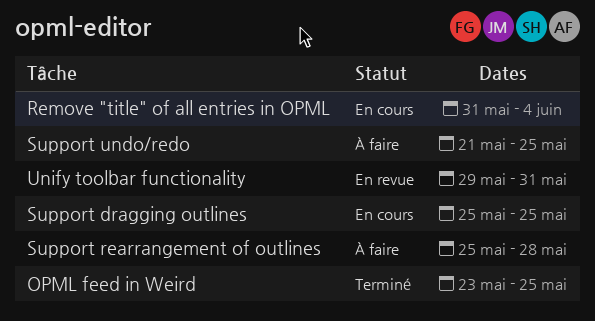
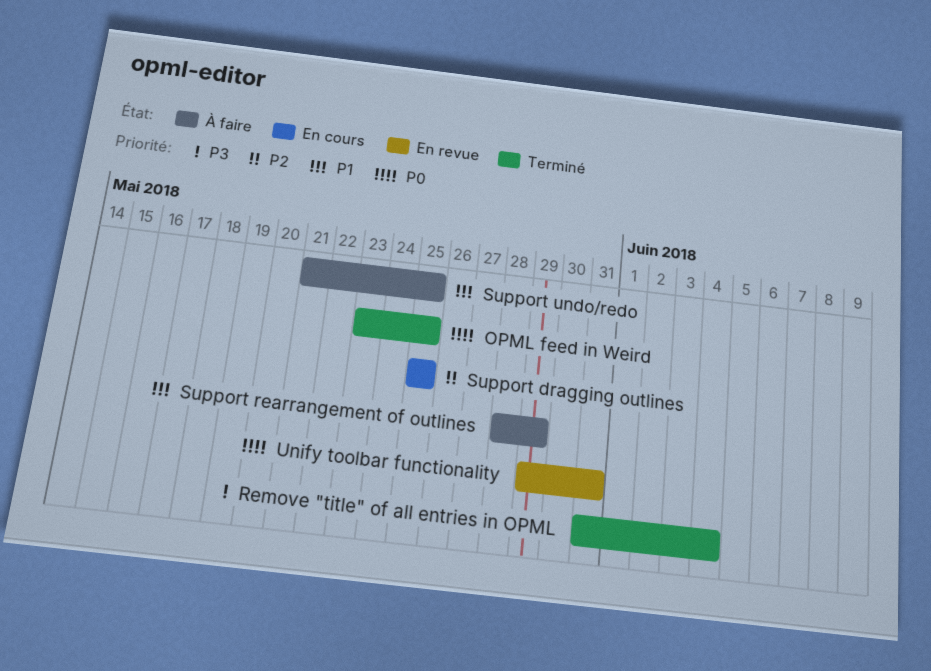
Remove "title" of all entries in OPML, status: En cours -> Terminé
Support rearrangement of outlines, start: May 25 -> May 28
Support rearrangement of outlines, due: May 28 -> May 29

